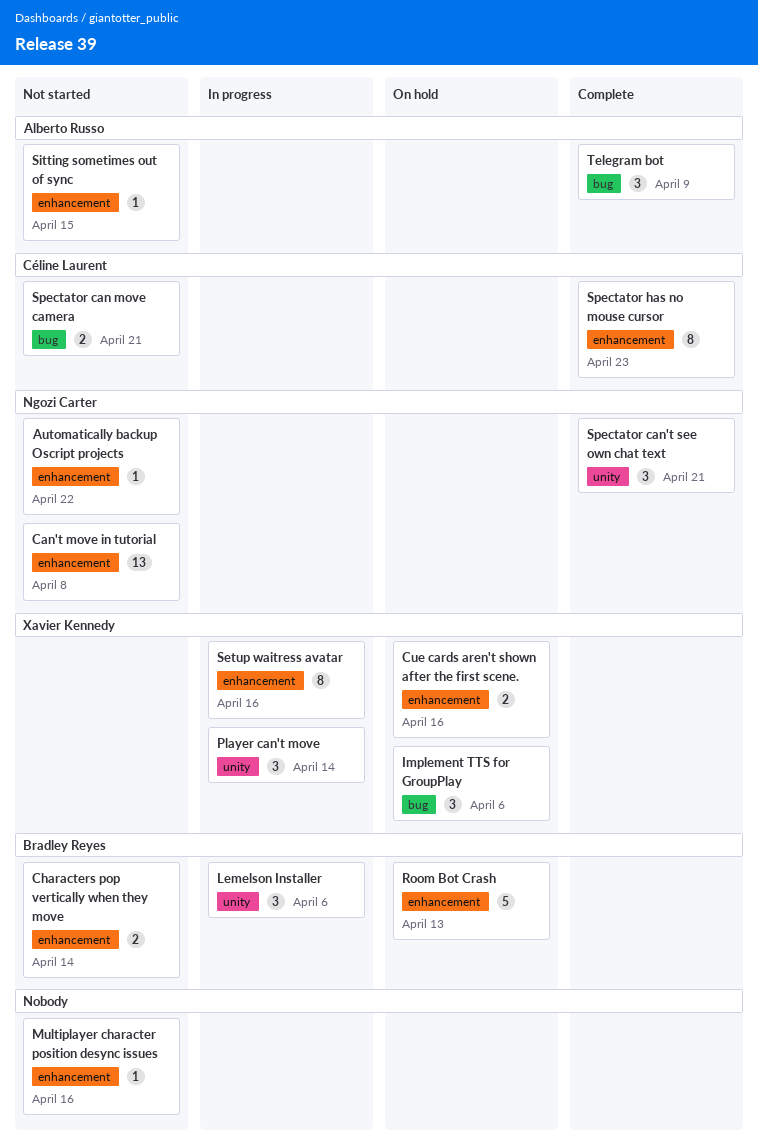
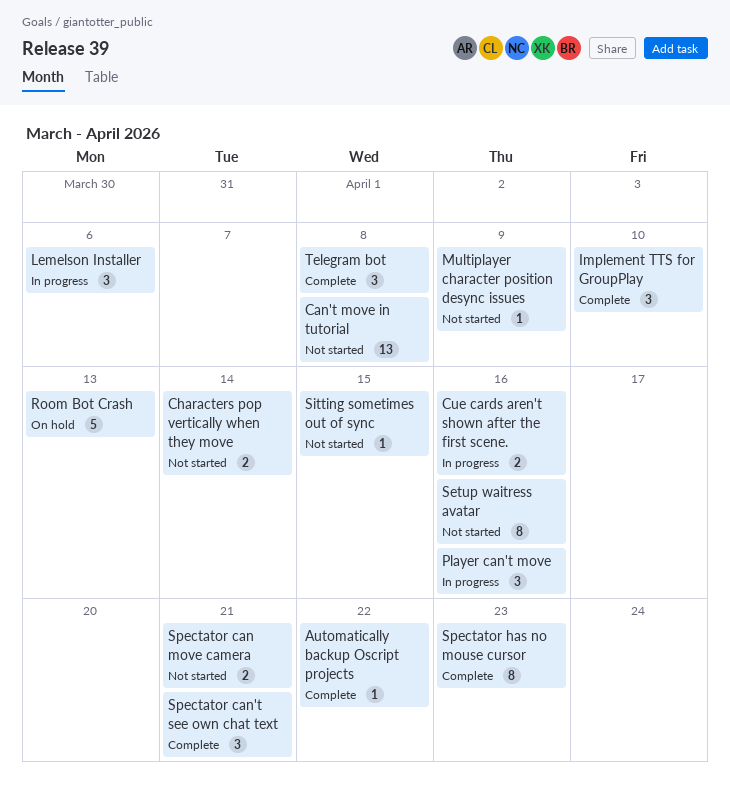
Automatically backup Oscript projects, status: Not started -> Complete
Cue cards aren't shown after the first scene., status: On hold -> In progress
Implement TTS for GroupPlay, status: On hold -> Complete
Implement TTS for GroupPlay, due: Apr 6 -> Apr 10
Multiplayer character position desync issues, due: Apr 16 -> Apr 9
Player can't move, due: Apr 14 -> Apr 16
Setup waitress avatar, status: In progress -> Not started
Telegram bot, due: Apr 9 -> Apr 8

